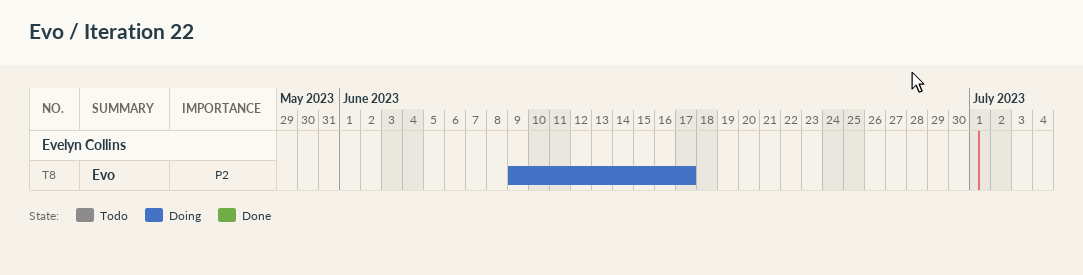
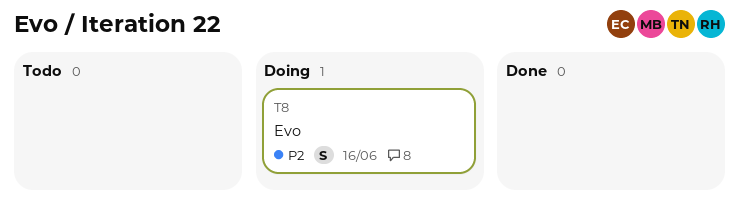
T8, due: Jun 17 -> Jun 16

